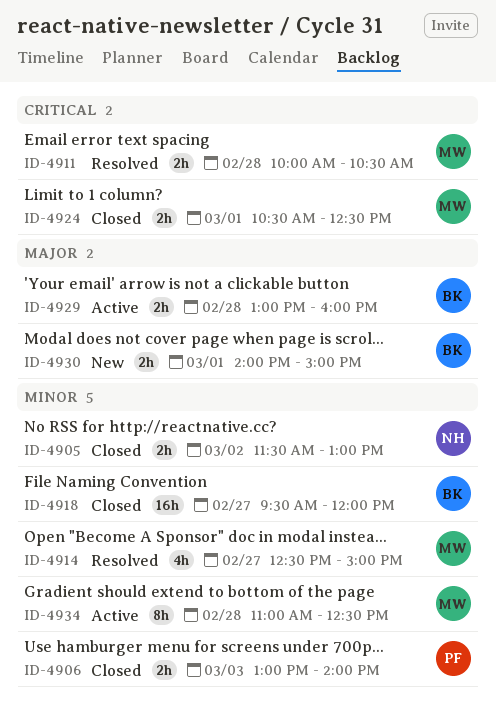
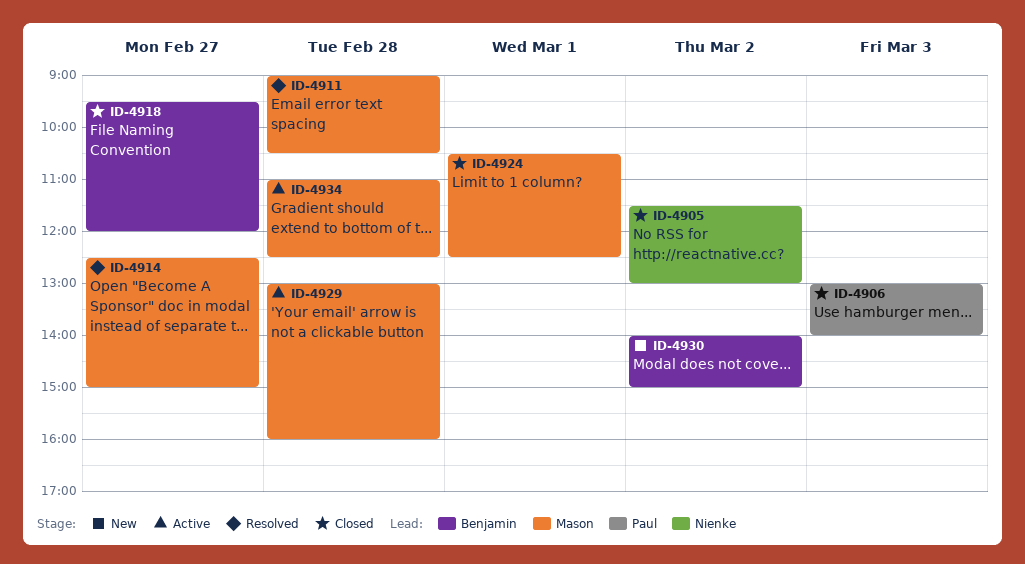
ID-4911, begins: 10:00 -> 09:00
ID-4929, owner: Benjamin -> Mason
ID-4930, day: Mar 1 -> Mar 2

